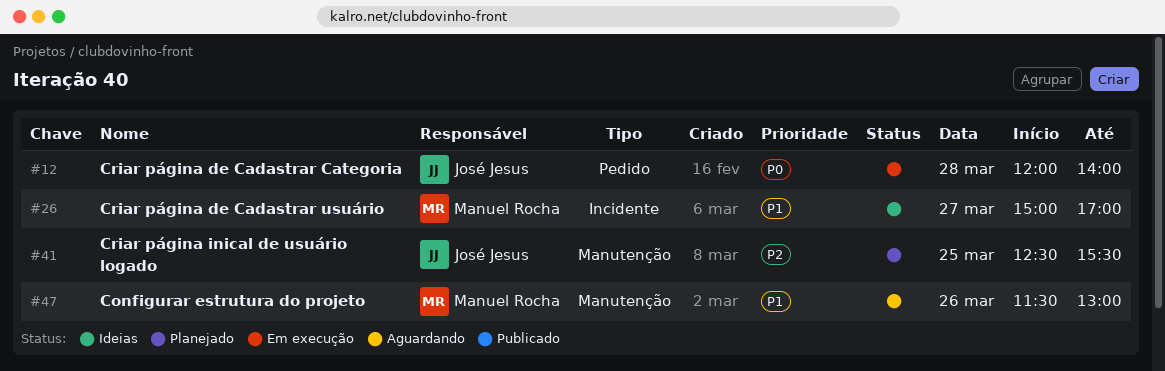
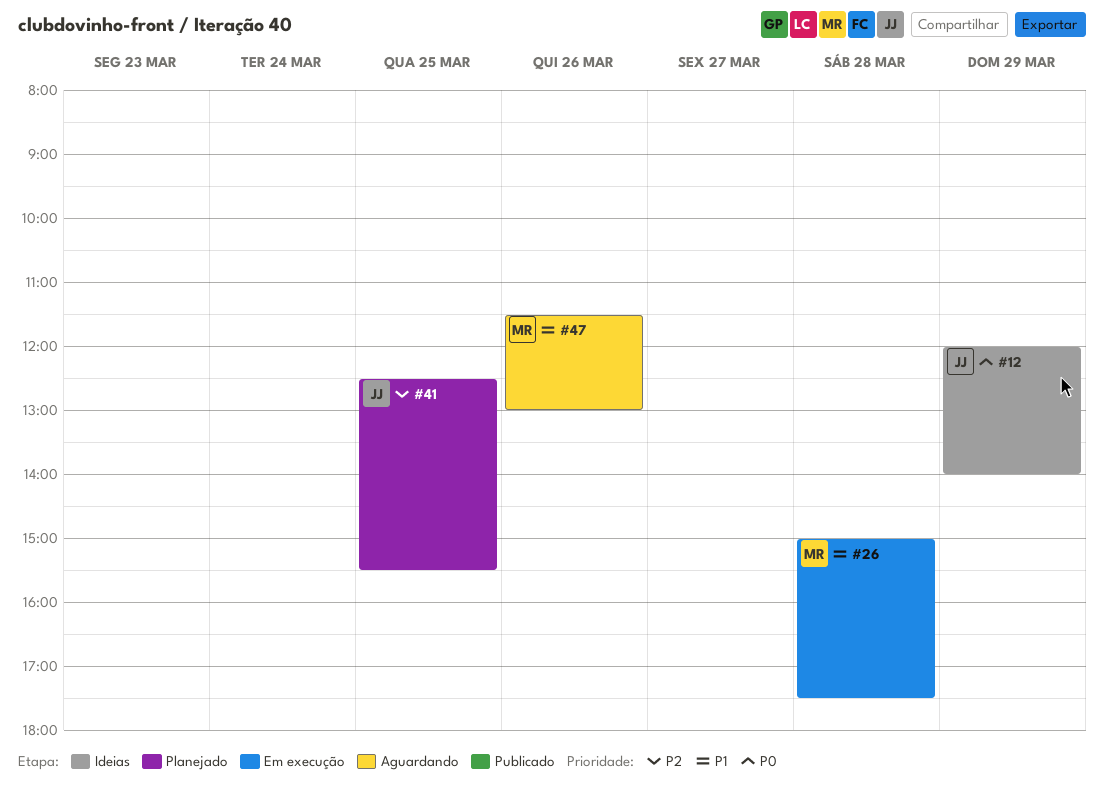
#12, status: Em execução -> Ideias
#12, day: Mar 28 -> Mar 29
#26, status: Ideias -> Em execução
#26, day: Mar 27 -> Mar 28
#26, ends: 17:00 -> 17:30

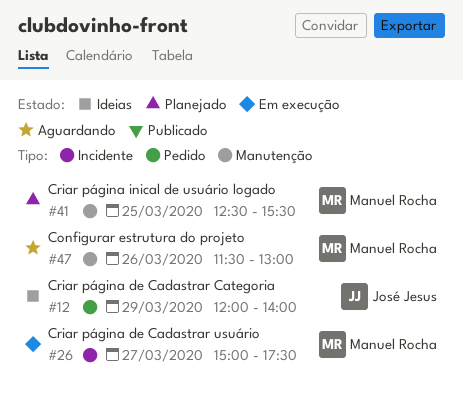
#26, day: Mar 28 -> Mar 27
#41, owner: José Jesus -> Manuel Rocha

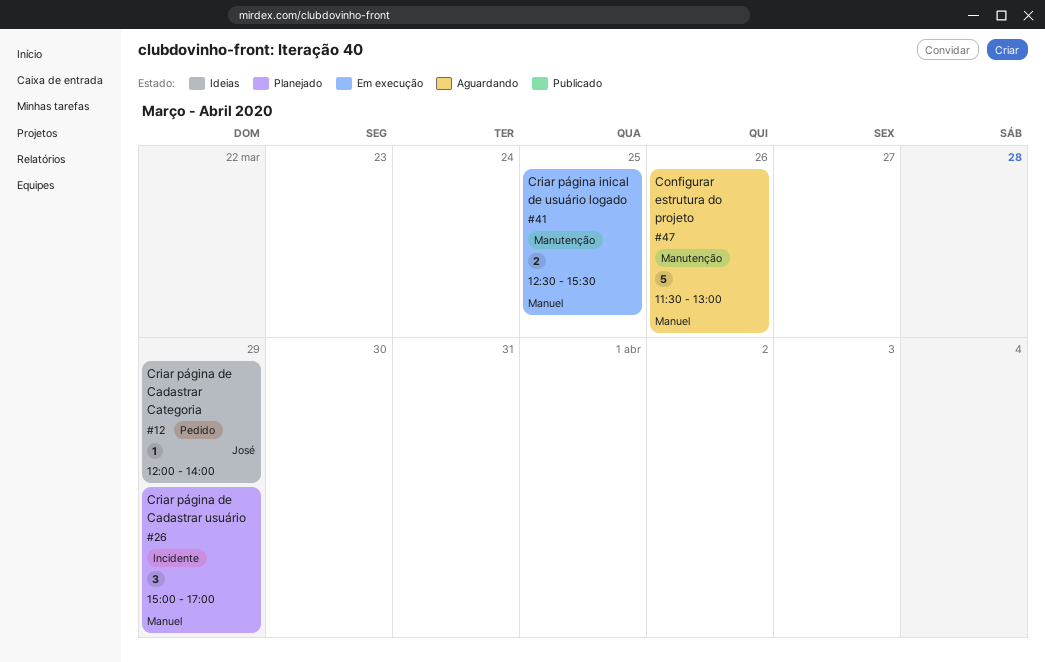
#26, status: Em execução -> Planejado
#26, day: Mar 27 -> Mar 29
#26, ends: 17:30 -> 17:00
#41, status: Planejado -> Em execução

